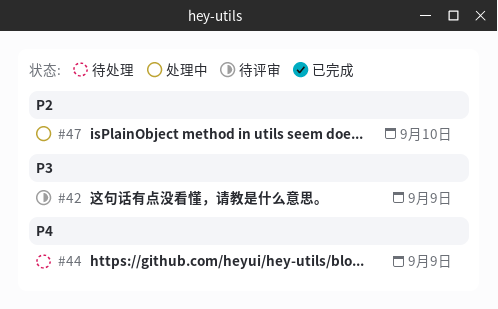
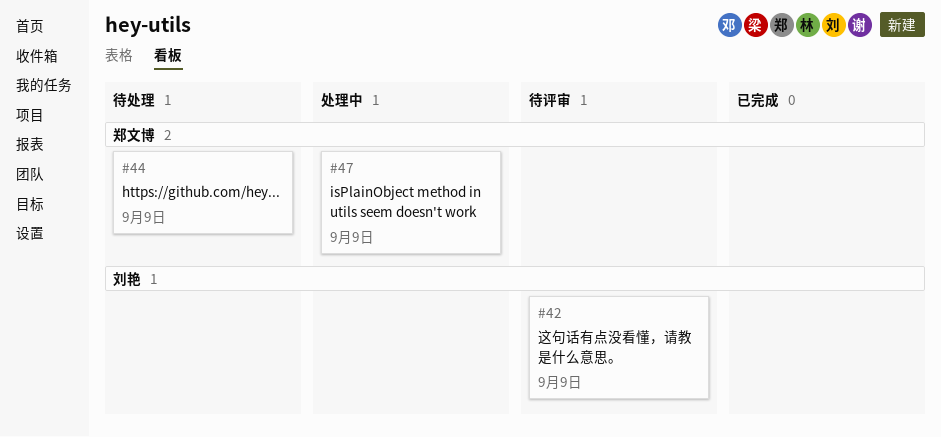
#47, due: Sep 10 -> Sep 9

